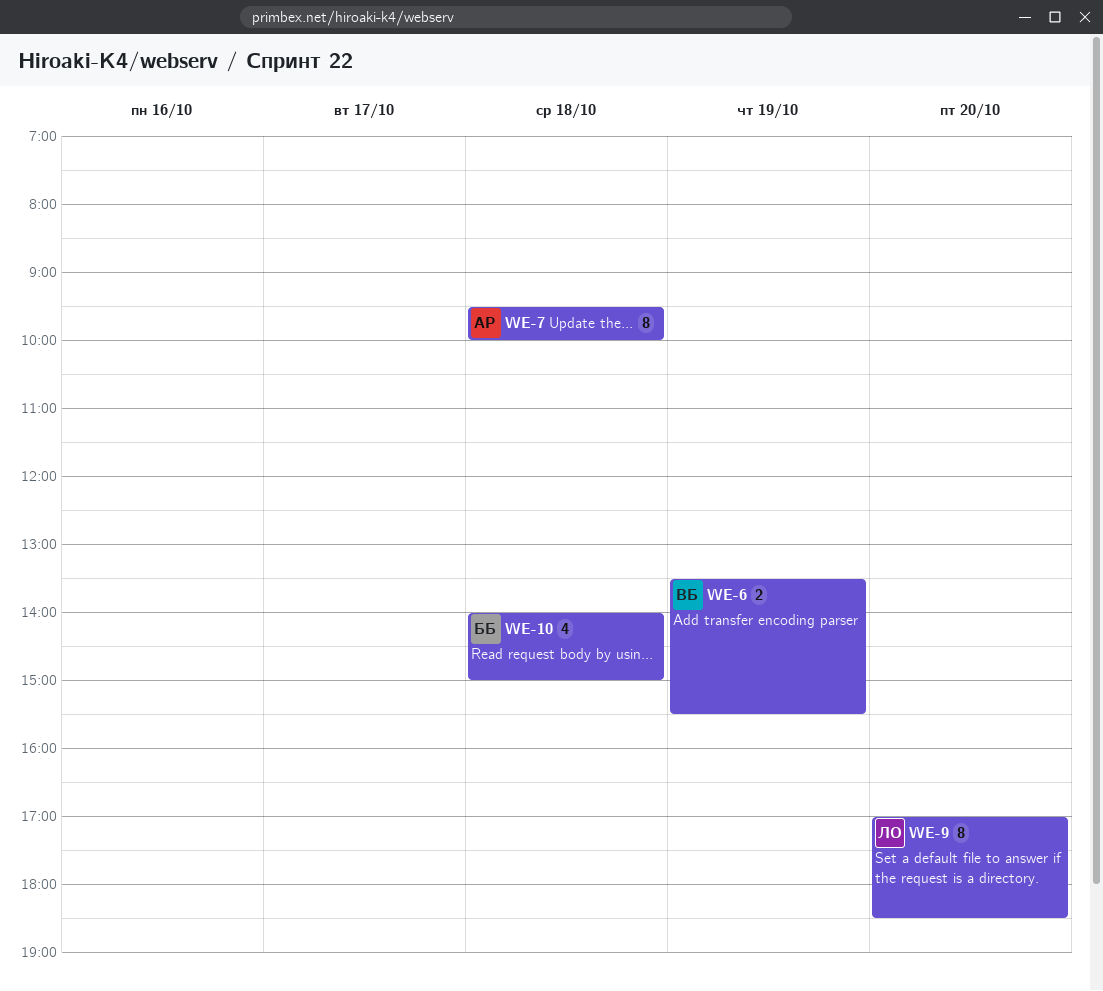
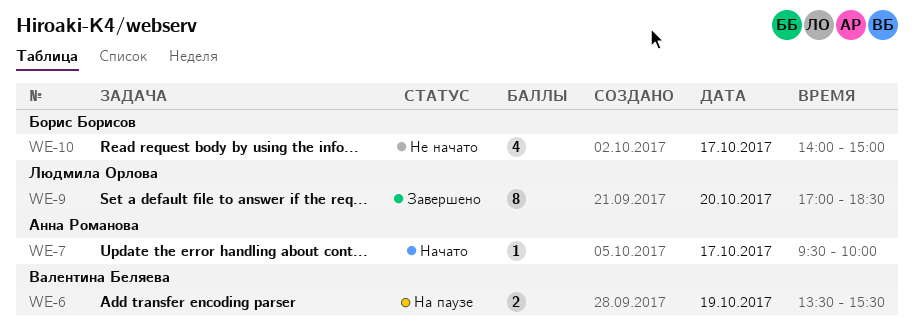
WE-7, estimate: 8 -> 1
WE-7, day: Oct 18 -> Oct 17
WE-10, day: Oct 18 -> Oct 17

